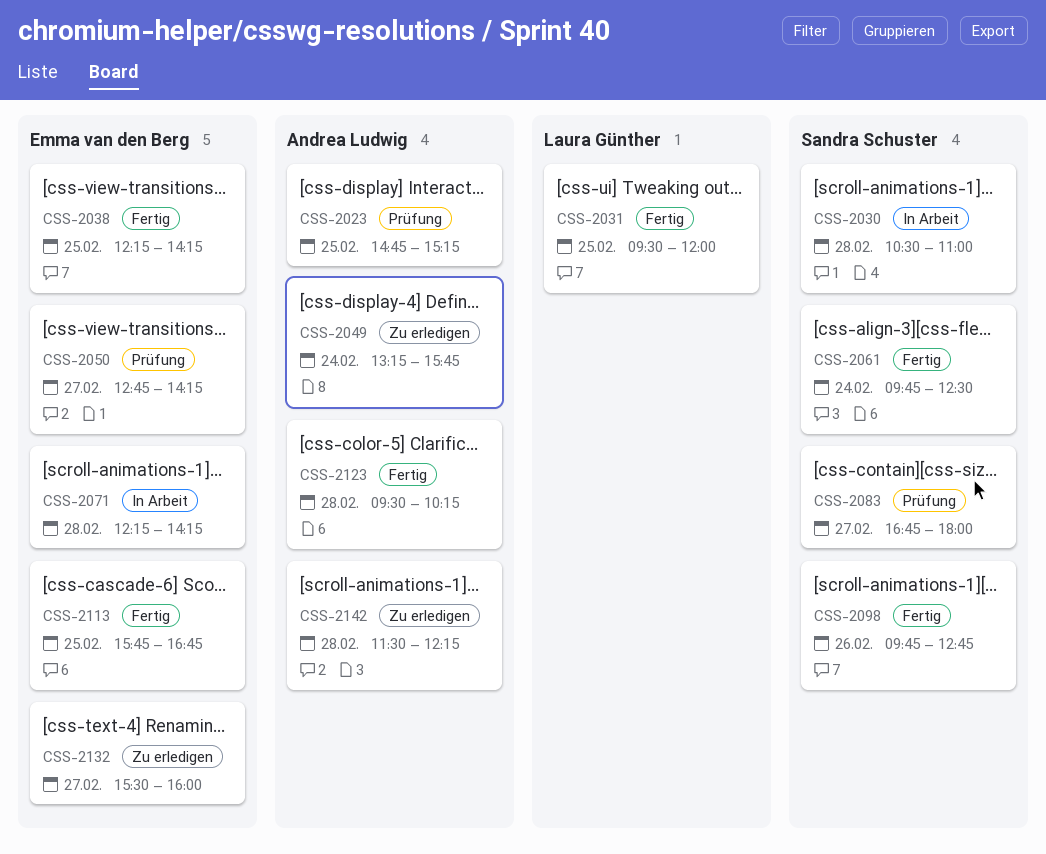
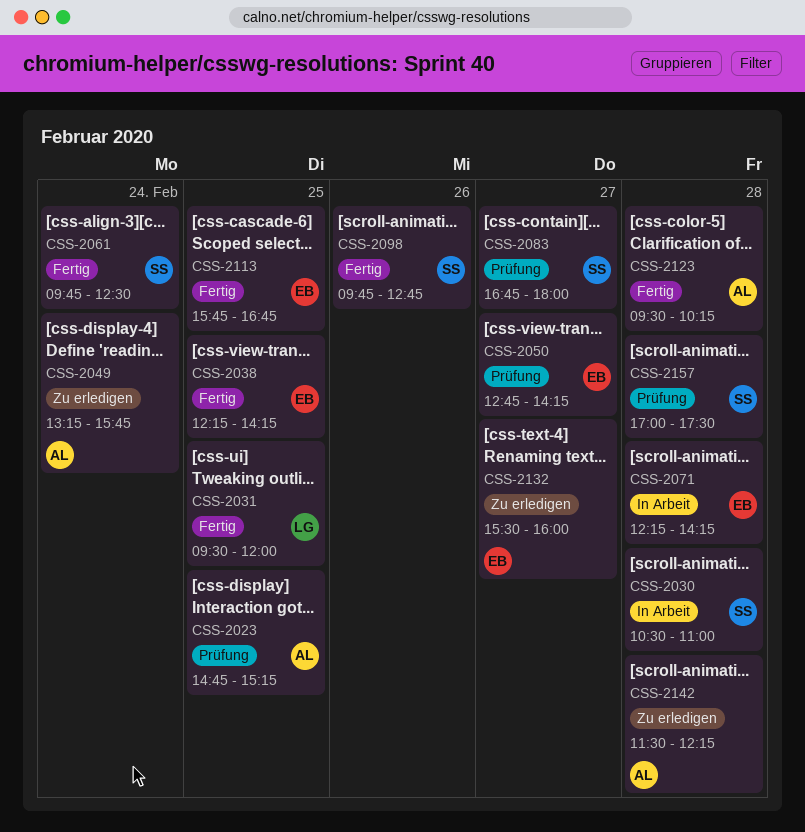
CSS-2157: none -> present

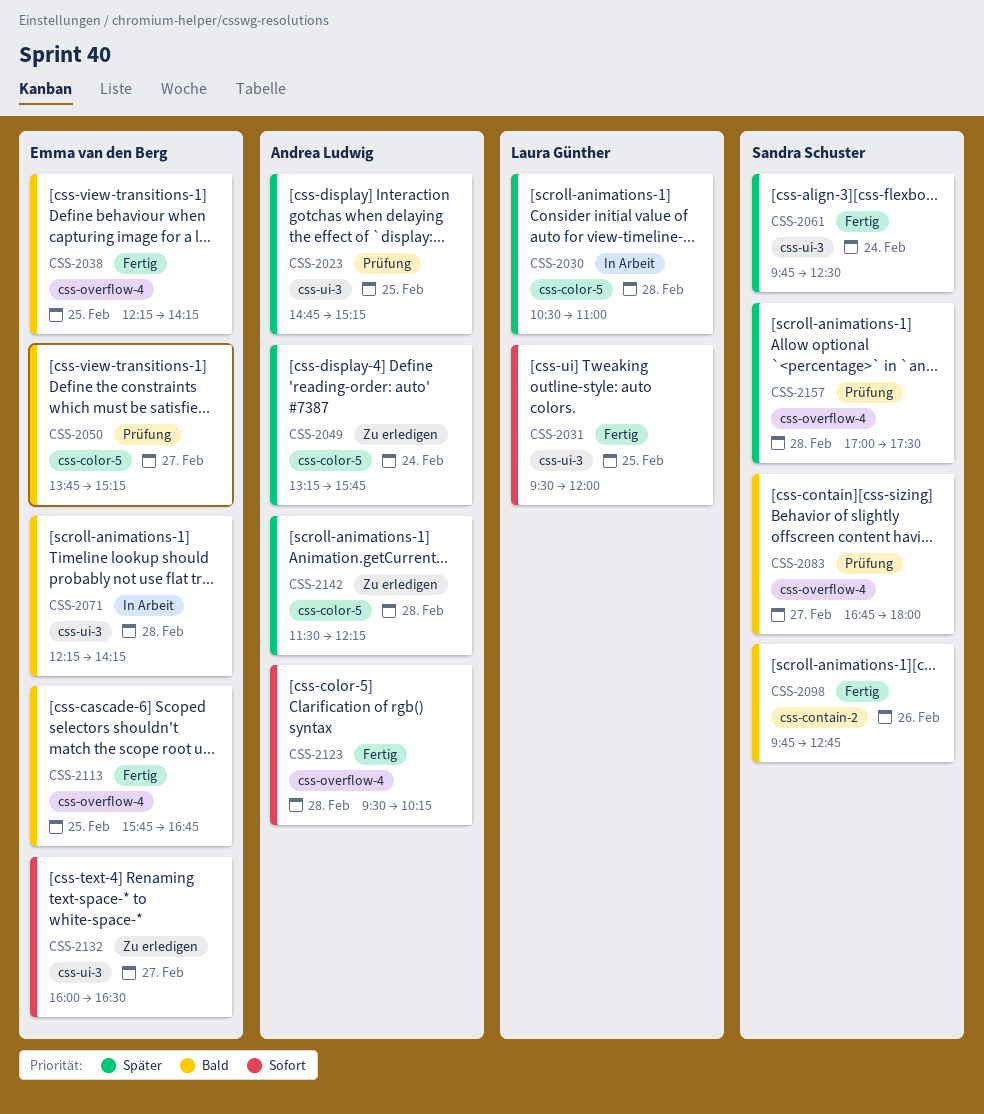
CSS-2030, owner: Sandra Schuster -> Laura Günther
CSS-2050, begins: 12:45 -> 13:45
CSS-2050, ends: 14:15 -> 15:15
CSS-2132, begins: 15:30 -> 16:00
CSS-2132, ends: 16:00 -> 16:30

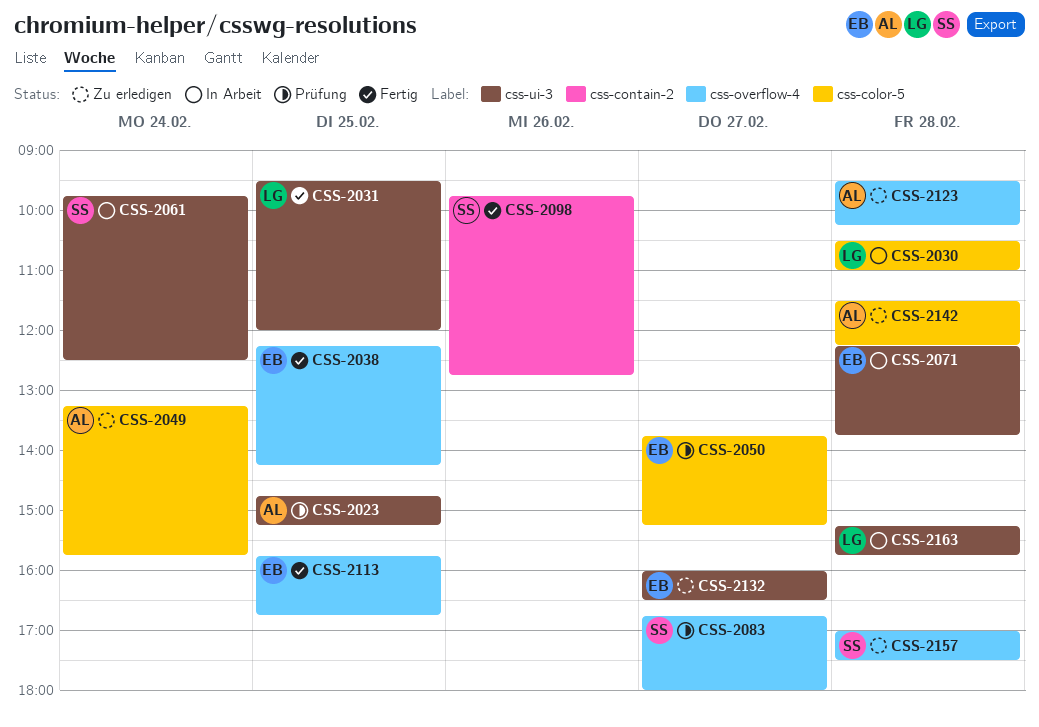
CSS-2061, status: Fertig -> In Arbeit
CSS-2071, ends: 14:15 -> 13:45
CSS-2123, status: Fertig -> Zu erledigen
CSS-2157, status: Prüfung -> Zu erledigen
CSS-2163: none -> present

